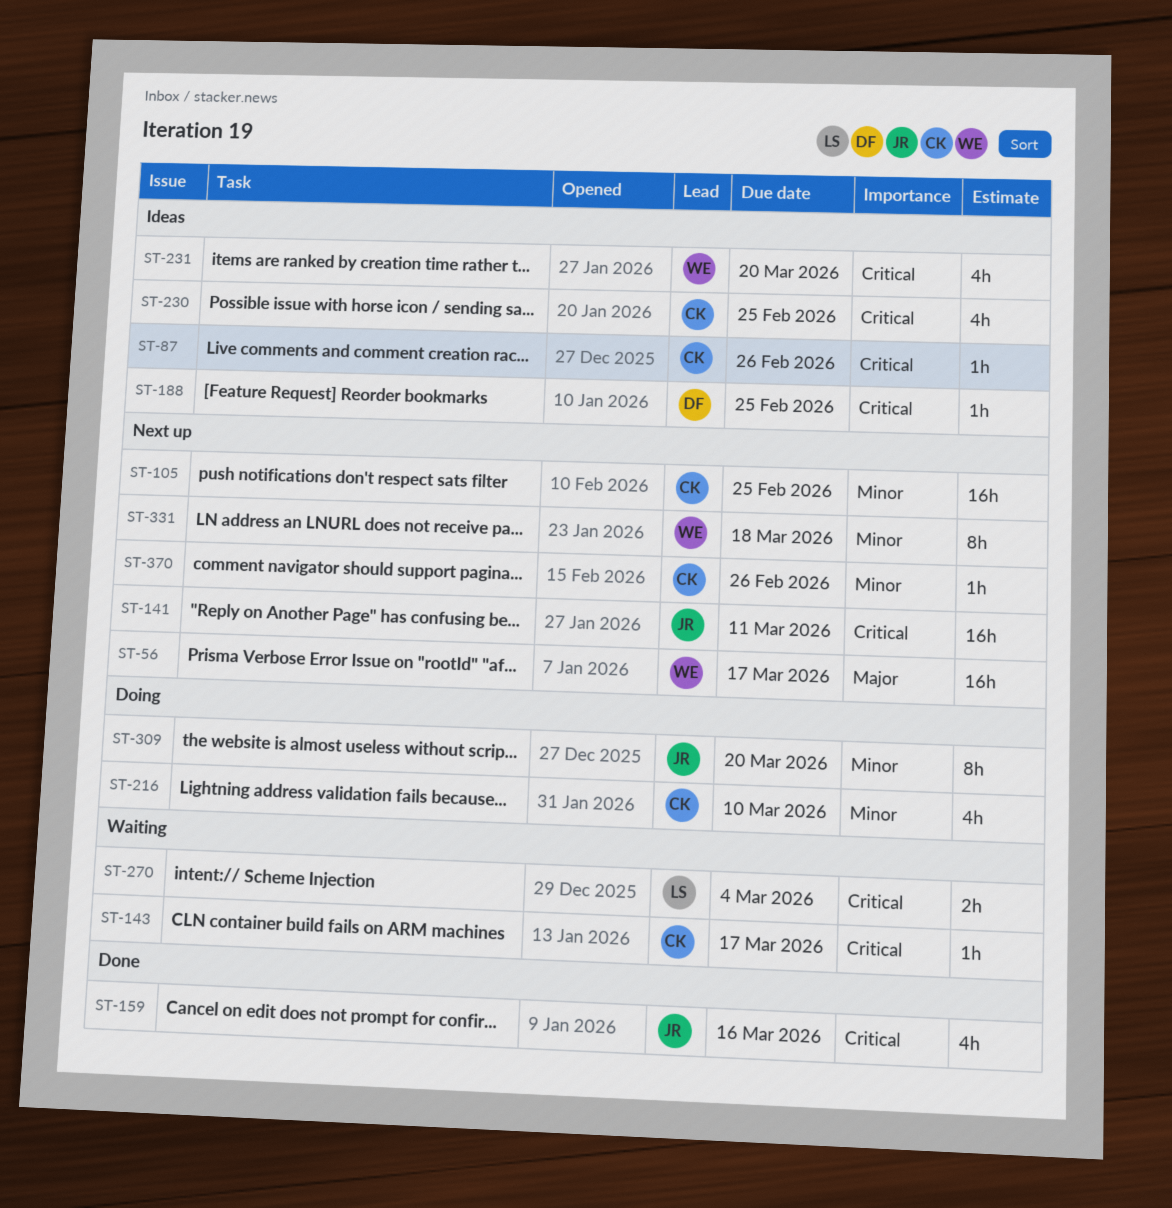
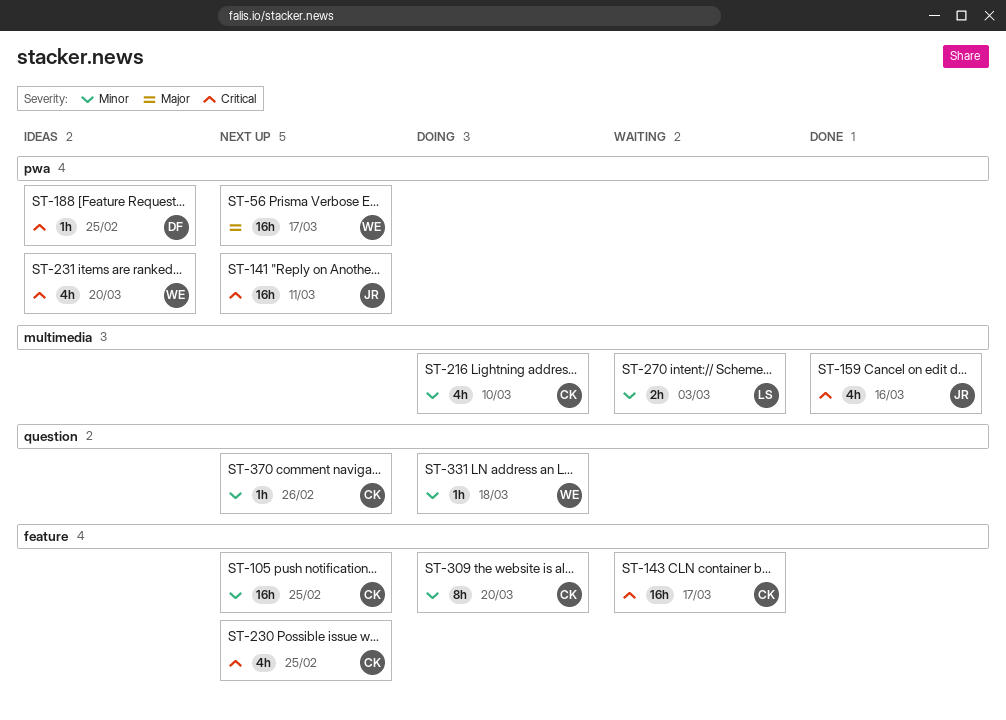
ST-87: present -> none
ST-143, estimate: 1h -> 16h
ST-230, status: Ideas -> Next up
ST-270, priority: Critical -> Minor
ST-270, due: Mar 4 -> Mar 3
ST-309, owner: JR -> CK
ST-331, status: Next up -> Doing
ST-331, estimate: 8h -> 1h

